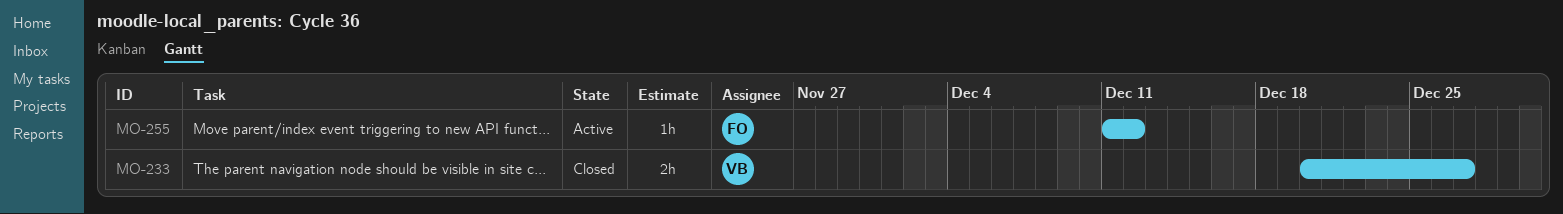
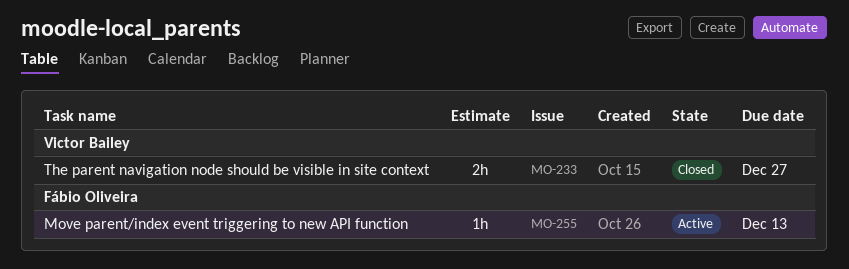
MO-255, due: Dec 12 -> Dec 13

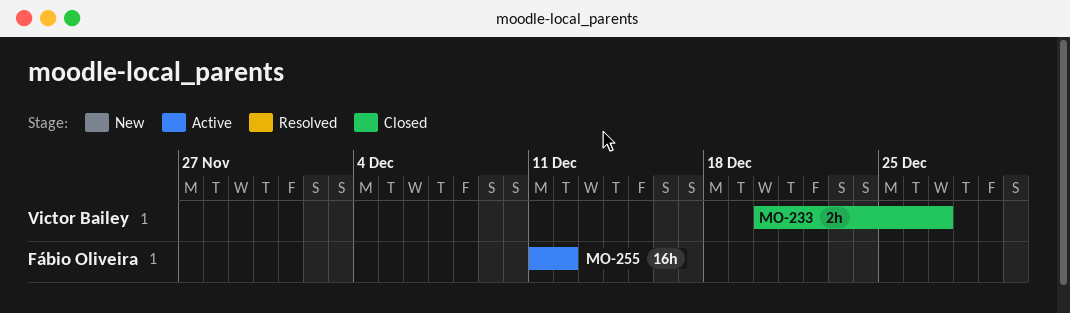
MO-255, estimate: 1h -> 16h
MO-255, due: Dec 13 -> Dec 12

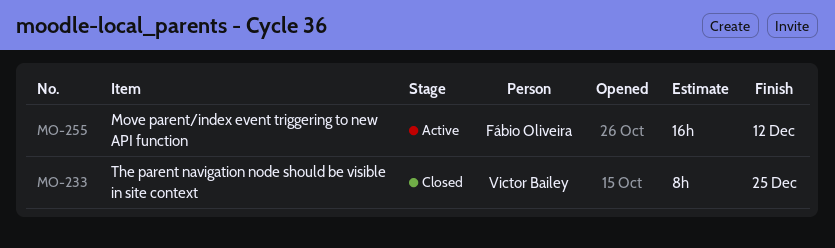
MO-233, estimate: 2h -> 8h
MO-233, due: Dec 27 -> Dec 25

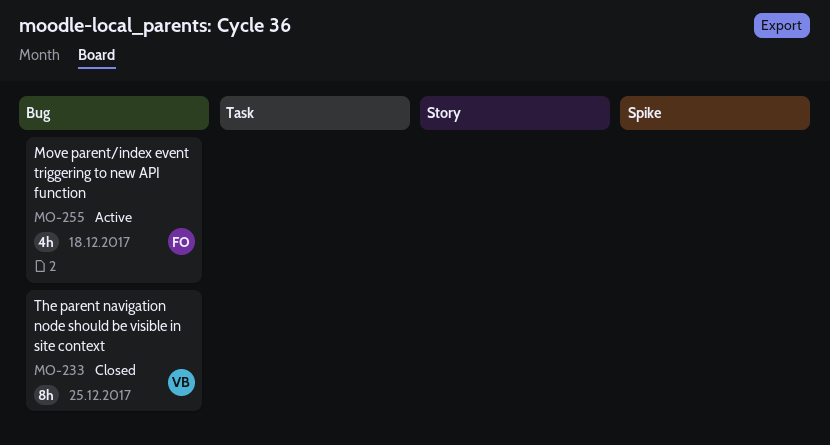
MO-255, estimate: 16h -> 4h
MO-255, due: Dec 12 -> Dec 18

